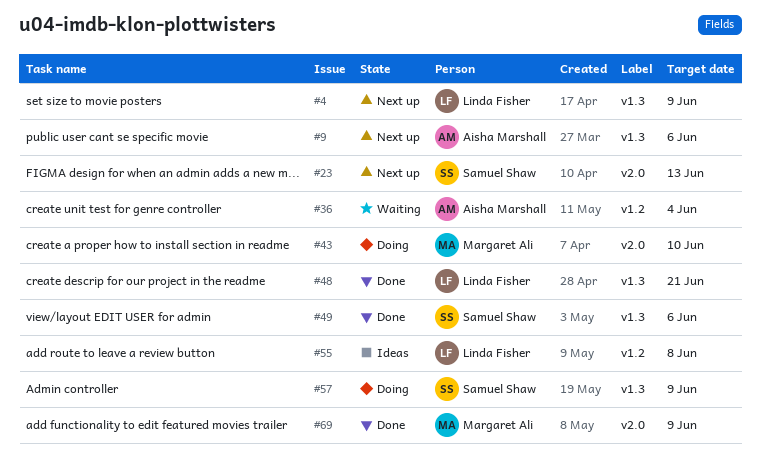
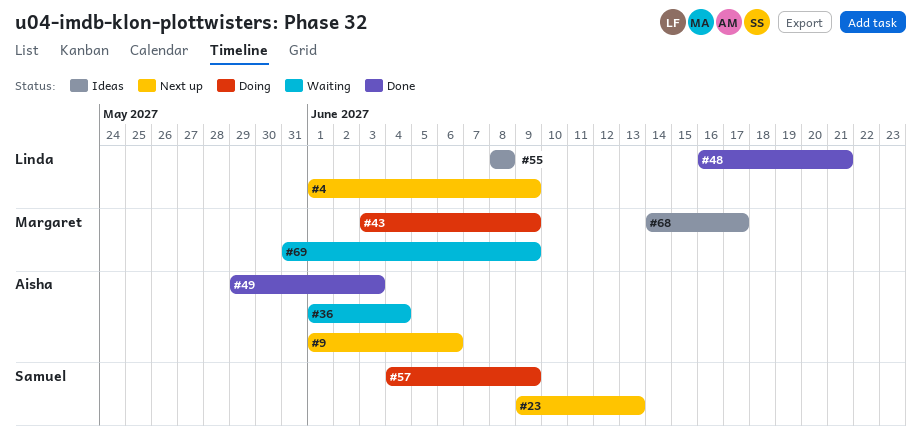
#43, due: Jun 10 -> Jun 9
#49, owner: Samuel Shaw -> Aisha Marshall
#49, due: Jun 6 -> Jun 3
#68: none -> present
#69, status: Done -> Waiting

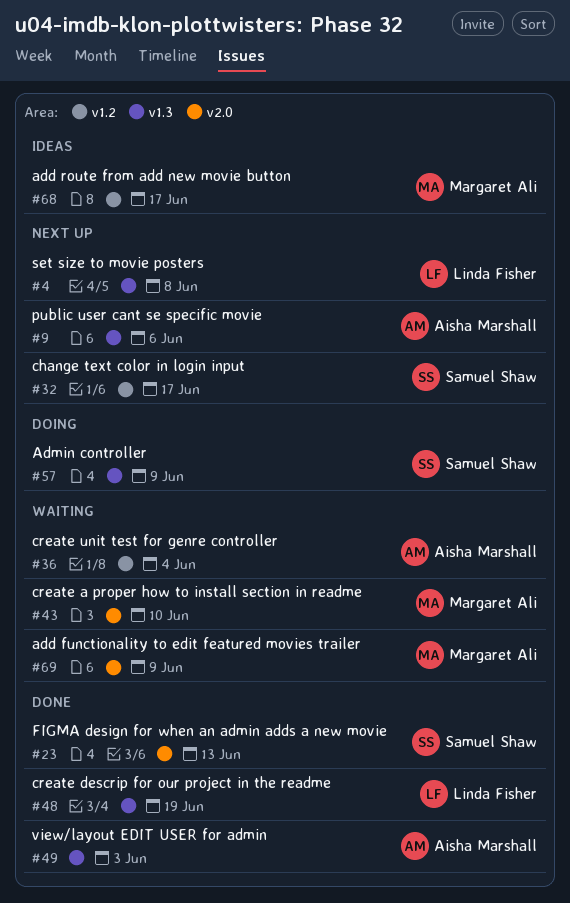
#4, due: Jun 9 -> Jun 8
#23, status: Next up -> Done
#32: none -> present
#43, status: Doing -> Waiting
#43, due: Jun 9 -> Jun 10
#48, due: Jun 21 -> Jun 19
#55: present -> none

